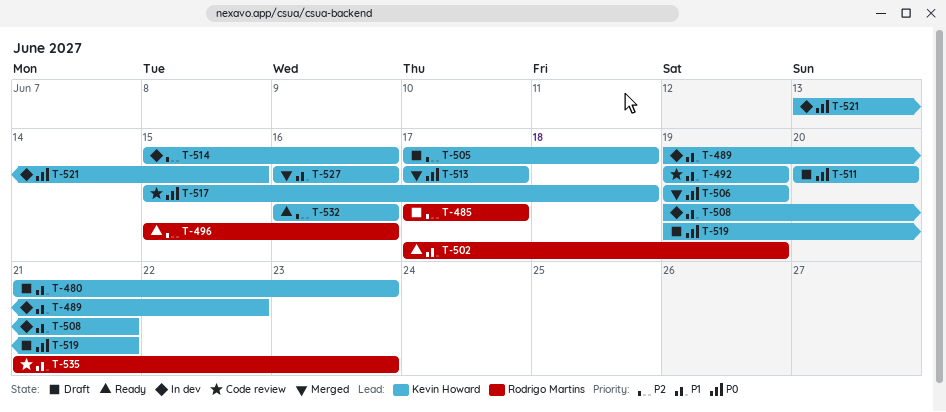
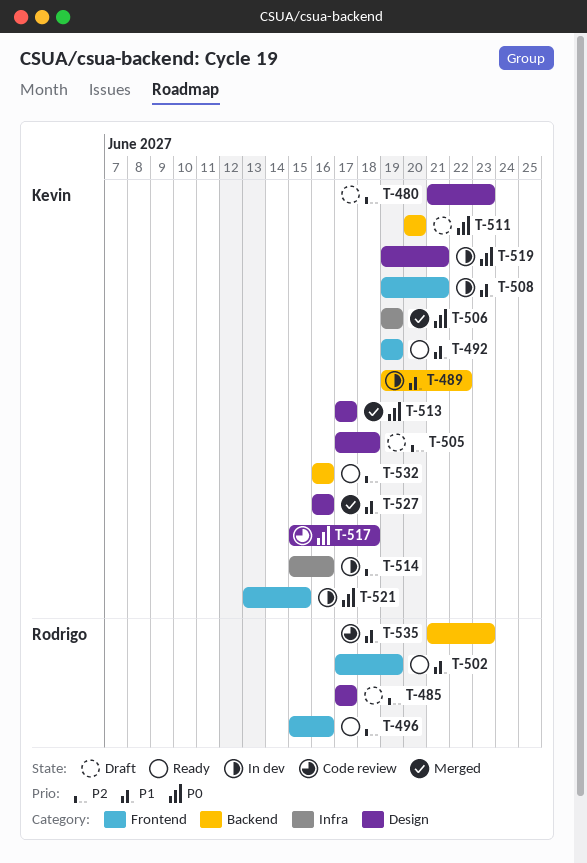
T-480, priority: P1 -> P2
T-492, status: Code review -> Ready
T-519, status: Draft -> In dev

